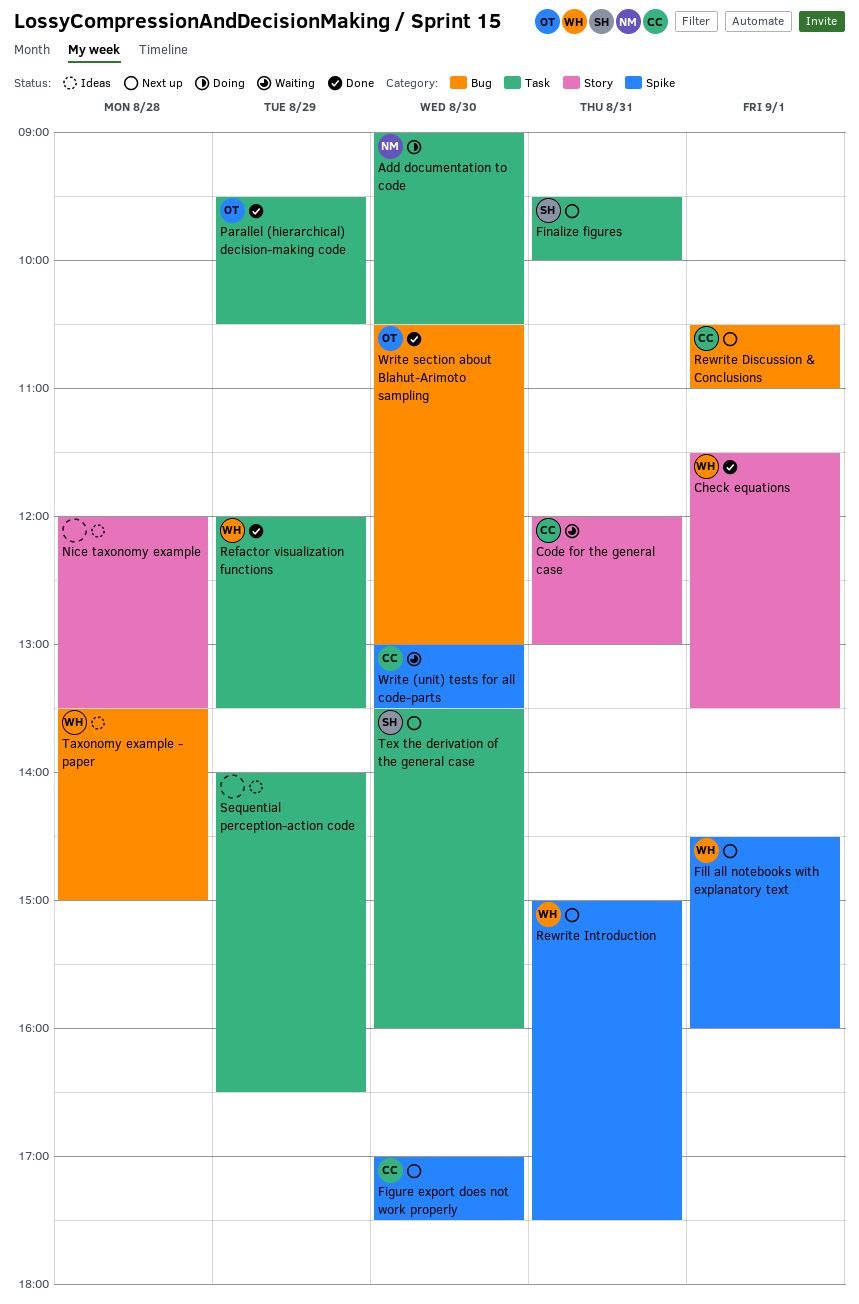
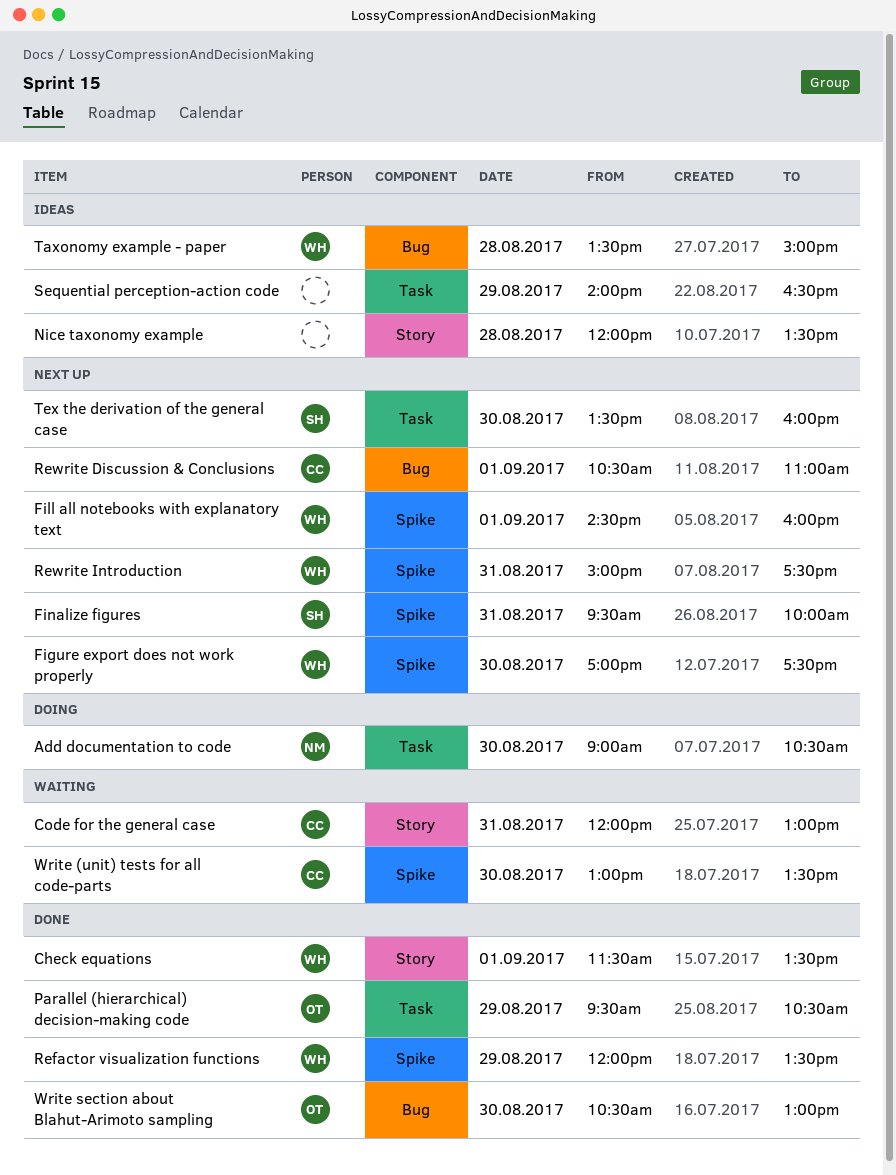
Figure export does not work properly, owner: CC -> WH
Finalize figures, label: Task -> Spike
Refactor visualization functions, label: Task -> Spike

